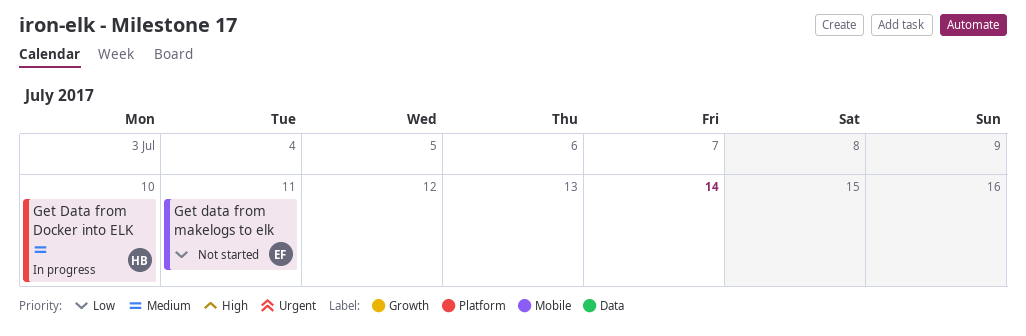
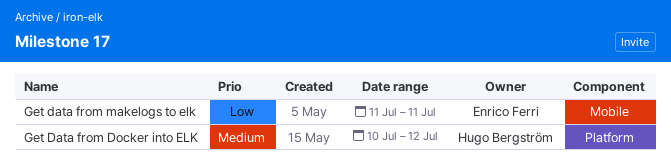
Get Data from Docker into ELK, due: Jul 10 -> Jul 12

